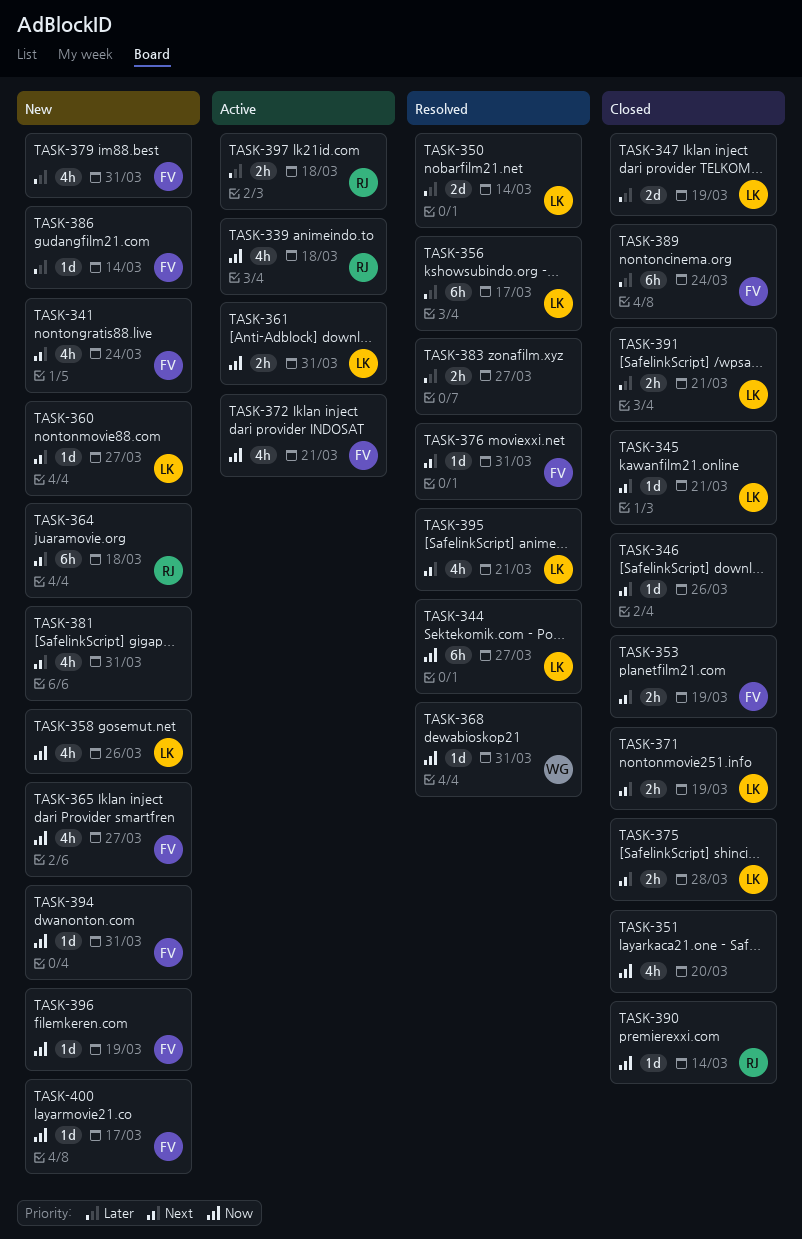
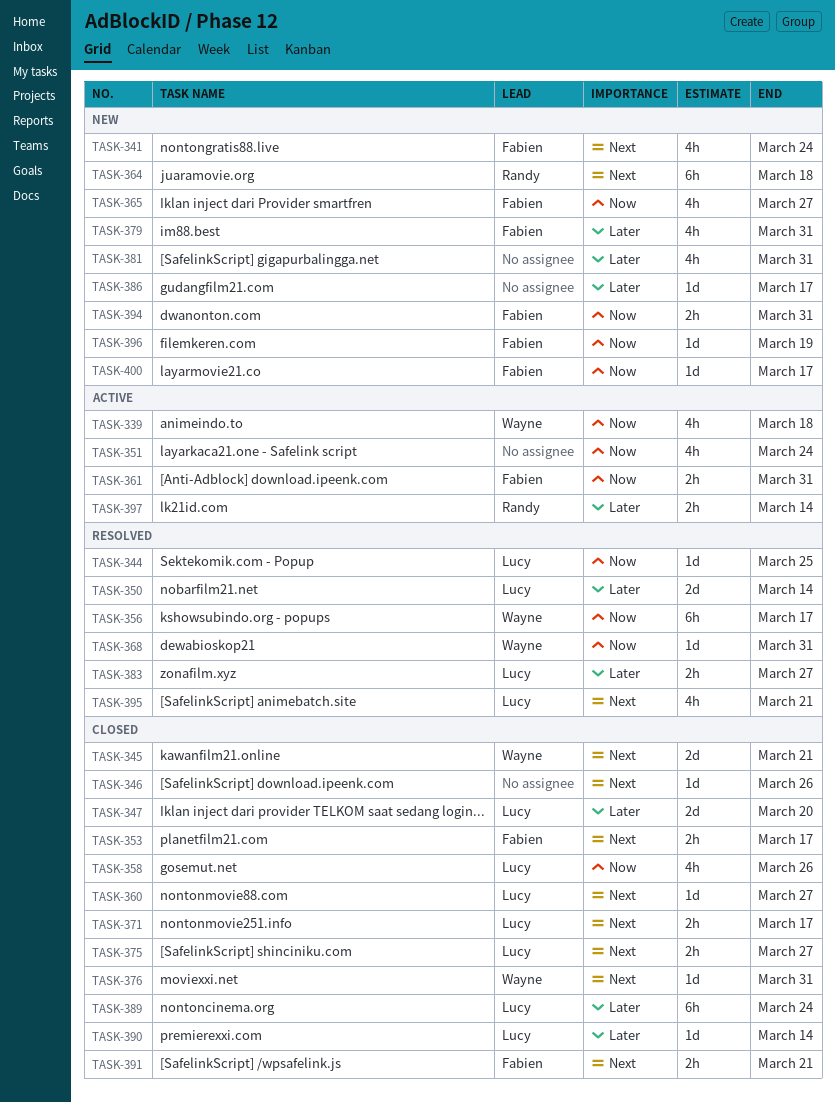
TASK-339, owner: Randy -> Wayne
TASK-344, estimate: 6h -> 1d
TASK-344, due: Mar 27 -> Mar 25
TASK-345, owner: Lucy -> Wayne
TASK-345, estimate: 1d -> 2d
TASK-347, due: Mar 19 -> Mar 20
TASK-351, status: Closed -> Active
TASK-351, due: Mar 20 -> Mar 24
TASK-353, due: Mar 19 -> Mar 17
TASK-356, owner: Lucy -> Wayne
TASK-356, priority: Later -> Now
TASK-358, status: New -> Closed
TASK-360, status: New -> Closed
TASK-361, owner: Lucy -> Fabien
TASK-371, due: Mar 19 -> Mar 17
TASK-372: present -> none
TASK-375, due: Mar 28 -> Mar 27
TASK-376, status: Resolved -> Closed
TASK-376, owner: Fabien -> Wayne
TASK-381, priority: Next -> Later
TASK-383, owner: none -> Lucy
TASK-386, owner: Fabien -> none
TASK-386, due: Mar 14 -> Mar 17
TASK-389, owner: Fabien -> Lucy
TASK-390, owner: Randy -> Lucy
TASK-390, priority: Now -> Later
TASK-391, owner: Lucy -> Fabien
TASK-391, priority: Later -> Next
TASK-394, estimate: 1d -> 2h
TASK-397, due: Mar 18 -> Mar 14

